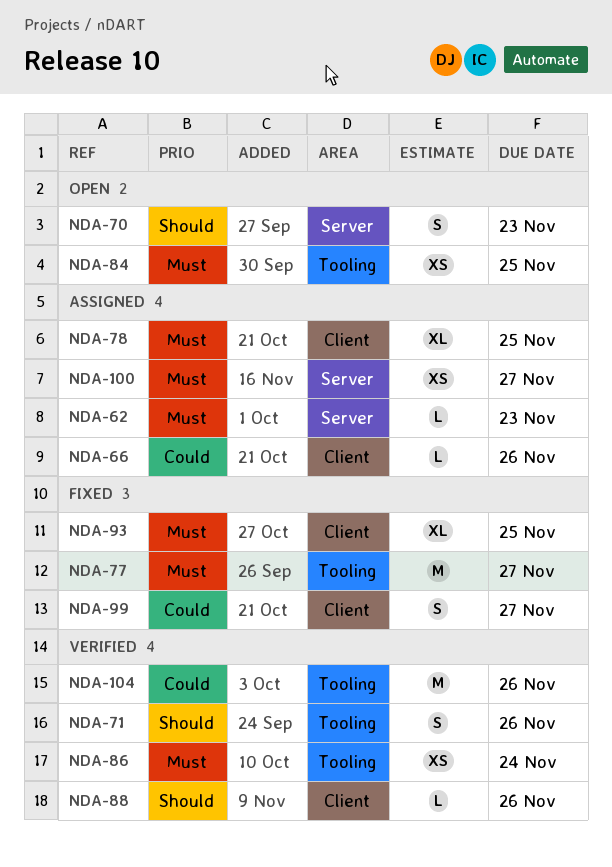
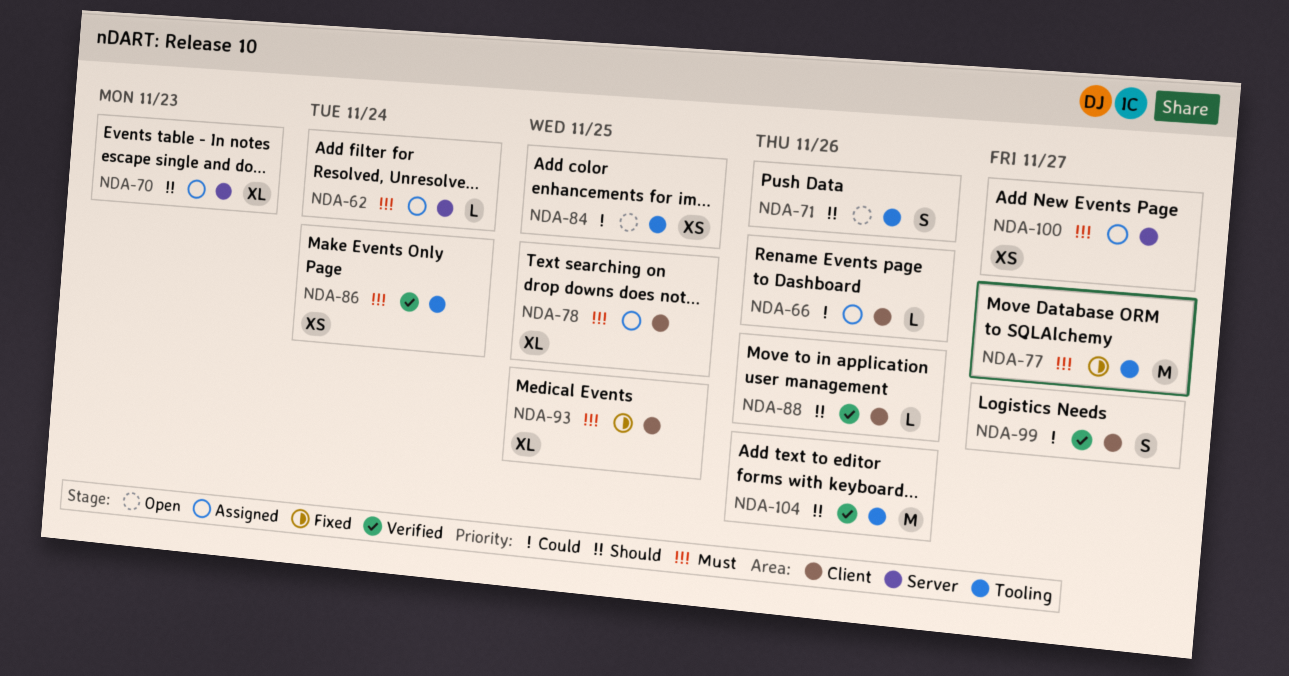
NDA-62, due: Nov 23 -> Nov 24
NDA-70, status: Open -> Assigned
NDA-70, estimate: S -> XL
NDA-71, status: Verified -> Open
NDA-84, priority: Must -> Could
NDA-99, status: Fixed -> Verified
NDA-104, priority: Could -> Should

